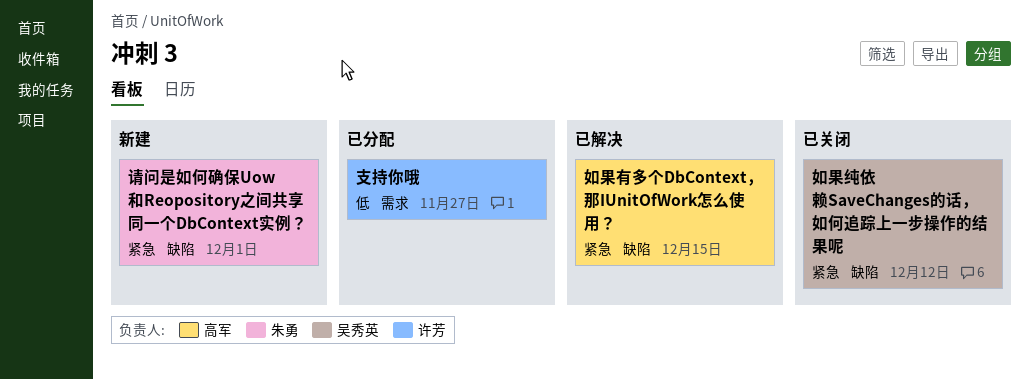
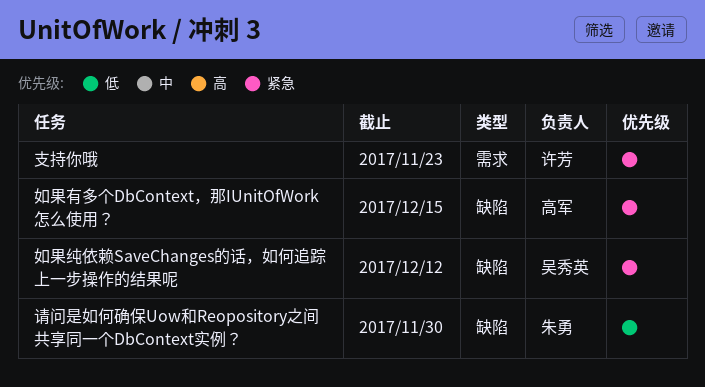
支持你哦, priority: 低 -> 紧急
支持你哦, due: Nov 27 -> Nov 23
请问是如何确保Uow和Reopository之间共享同一个DbContext实例？, priority: 紧急 -> 低
请问是如何确保Uow和Reopository之间共享同一个DbContext实例？, due: Dec 1 -> Nov 30

